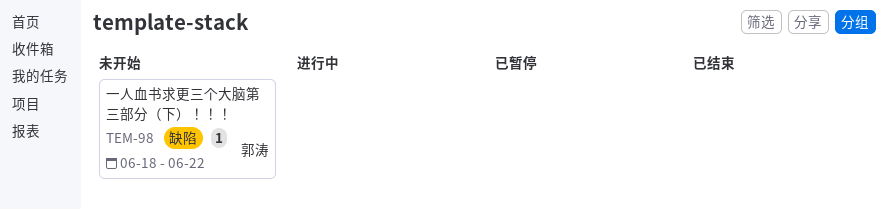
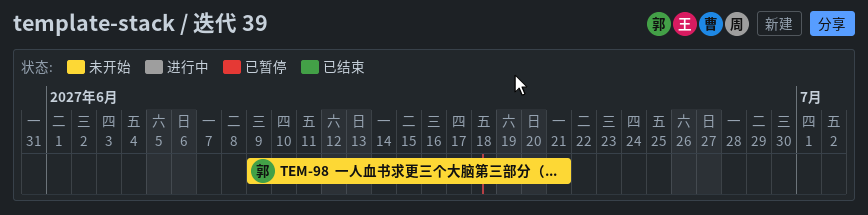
TEM-98, start: Jun 18 -> Jun 9
TEM-98, due: Jun 22 -> Jun 21

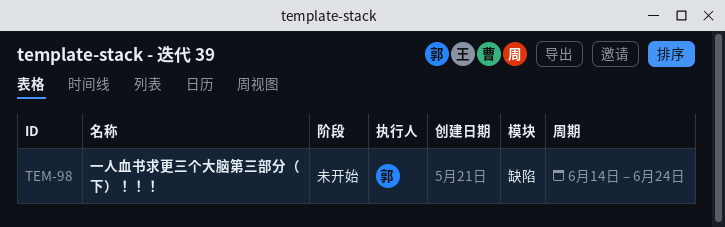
TEM-98, start: Jun 9 -> Jun 14
TEM-98, due: Jun 21 -> Jun 24

